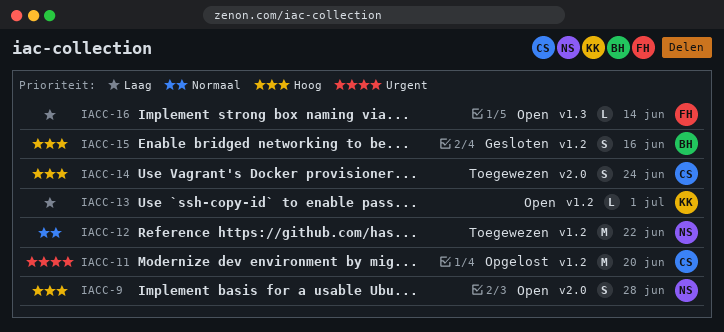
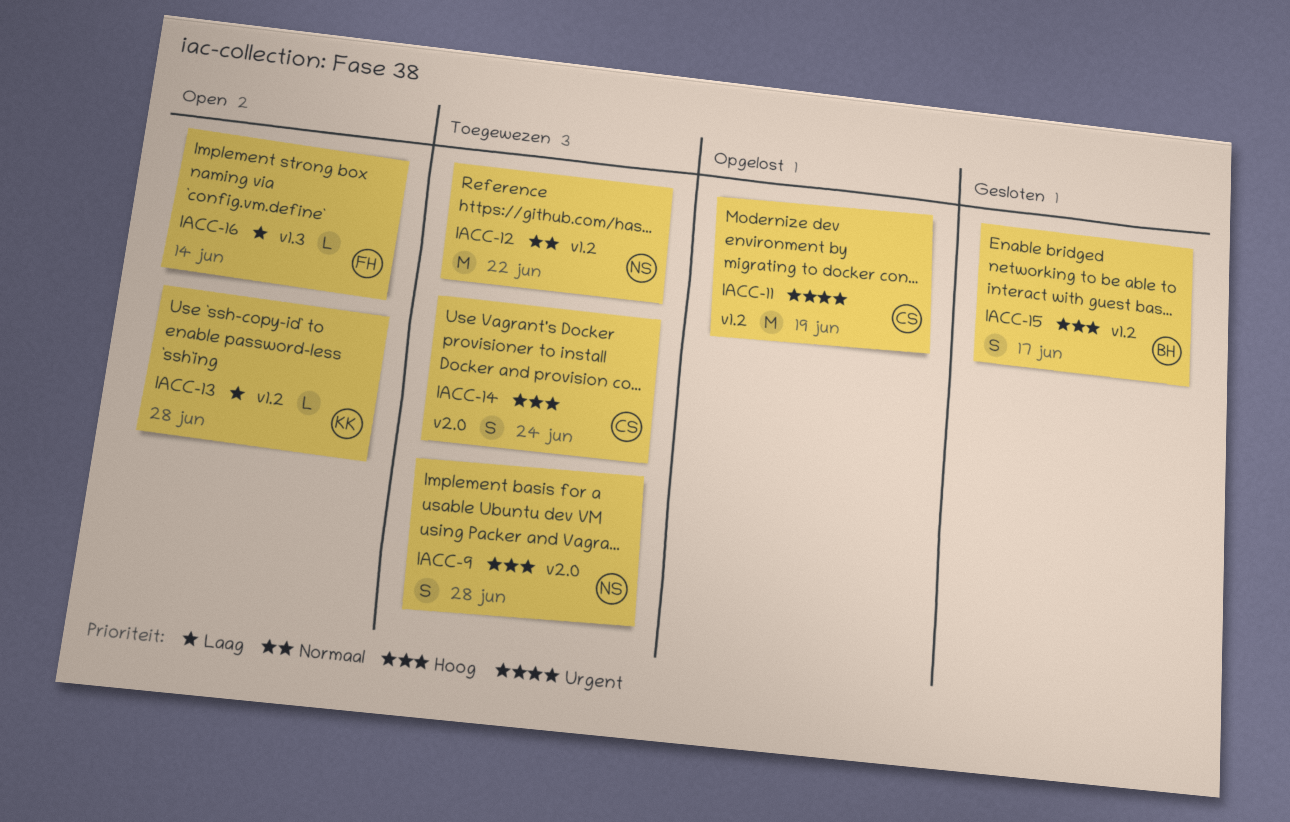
IACC-9, status: Open -> Toegewezen
IACC-11, due: Jun 20 -> Jun 19
IACC-13, due: Jul 1 -> Jun 28
IACC-15, due: Jun 16 -> Jun 17

